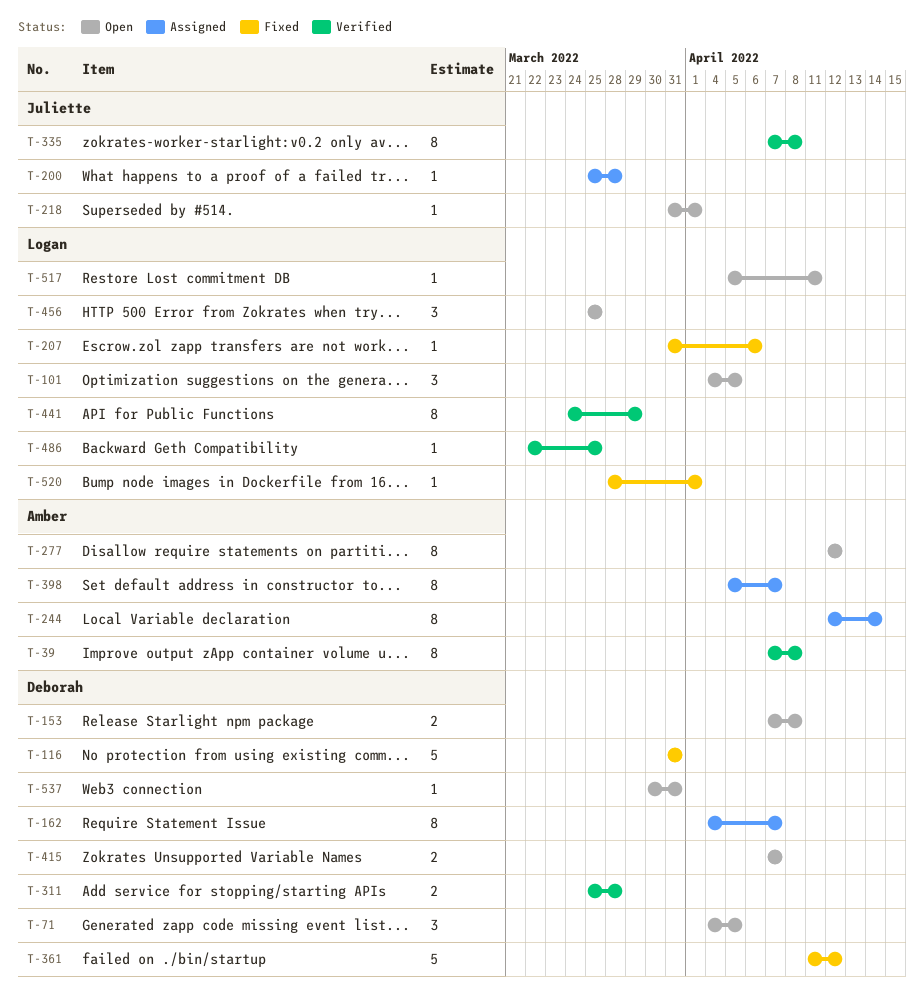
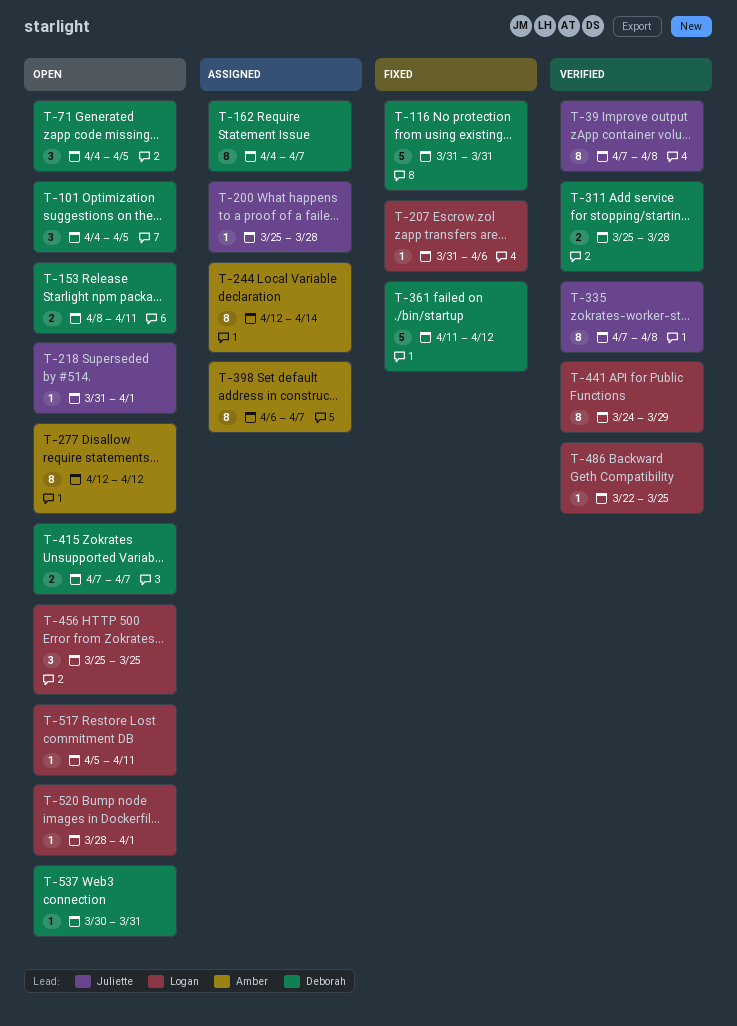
T-39, owner: Amber -> Juliette
T-101, owner: Logan -> Deborah
T-153, start: Apr 7 -> Apr 8
T-153, due: Apr 8 -> Apr 11
T-398, start: Apr 5 -> Apr 6
T-520, status: Fixed -> Open

